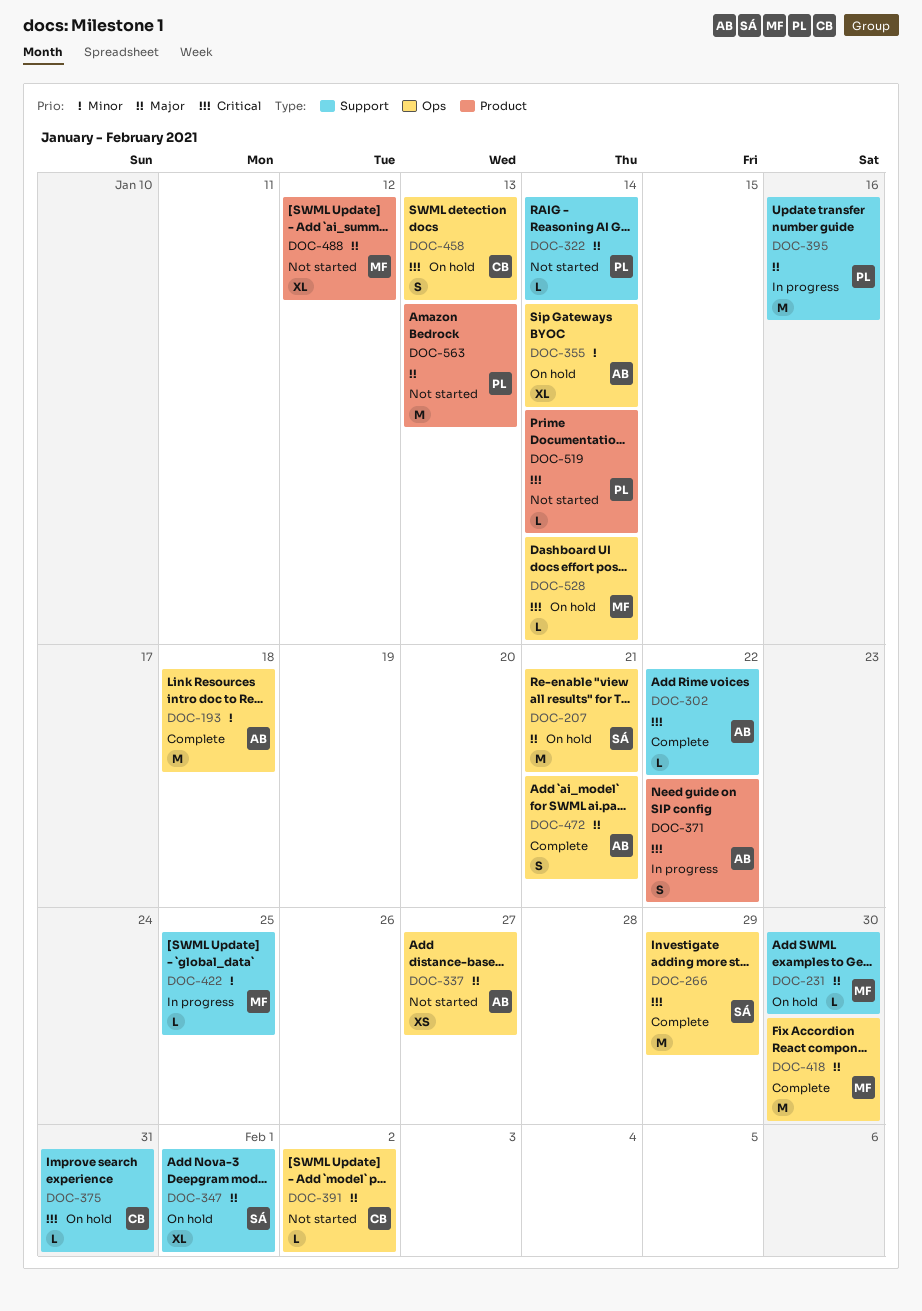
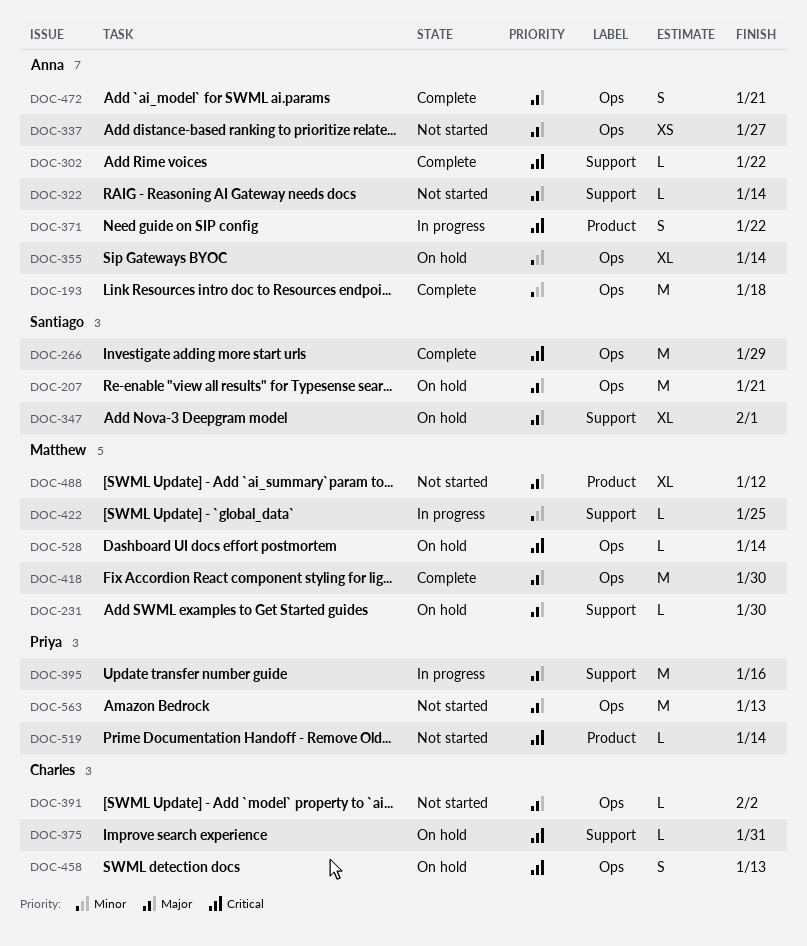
DOC-322, owner: Priya -> Anna
DOC-563, label: Product -> Ops

